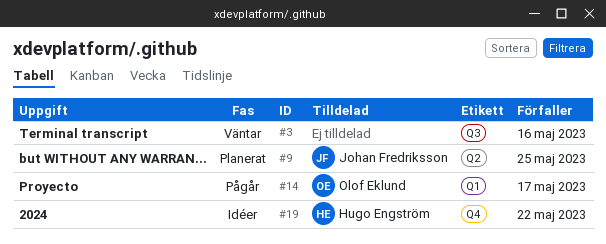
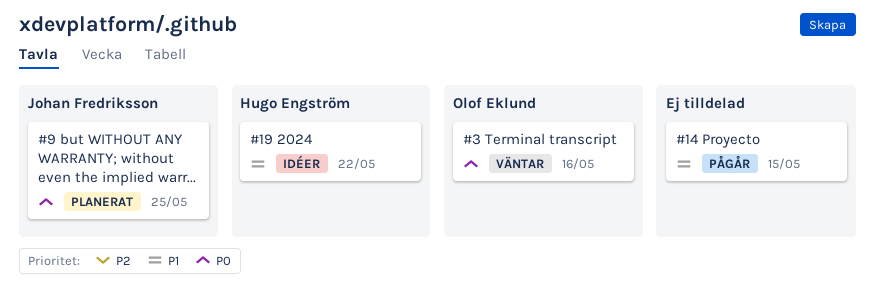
#3, owner: none -> Olof Eklund
#14, owner: Olof Eklund -> none
#14, due: May 17 -> May 15

